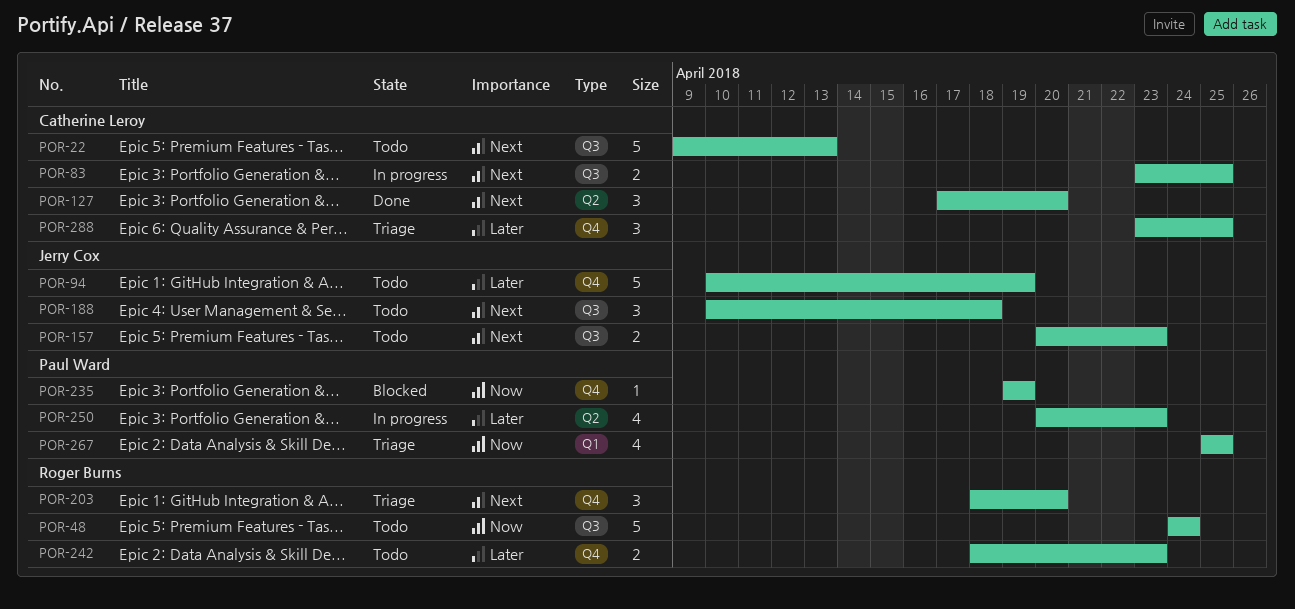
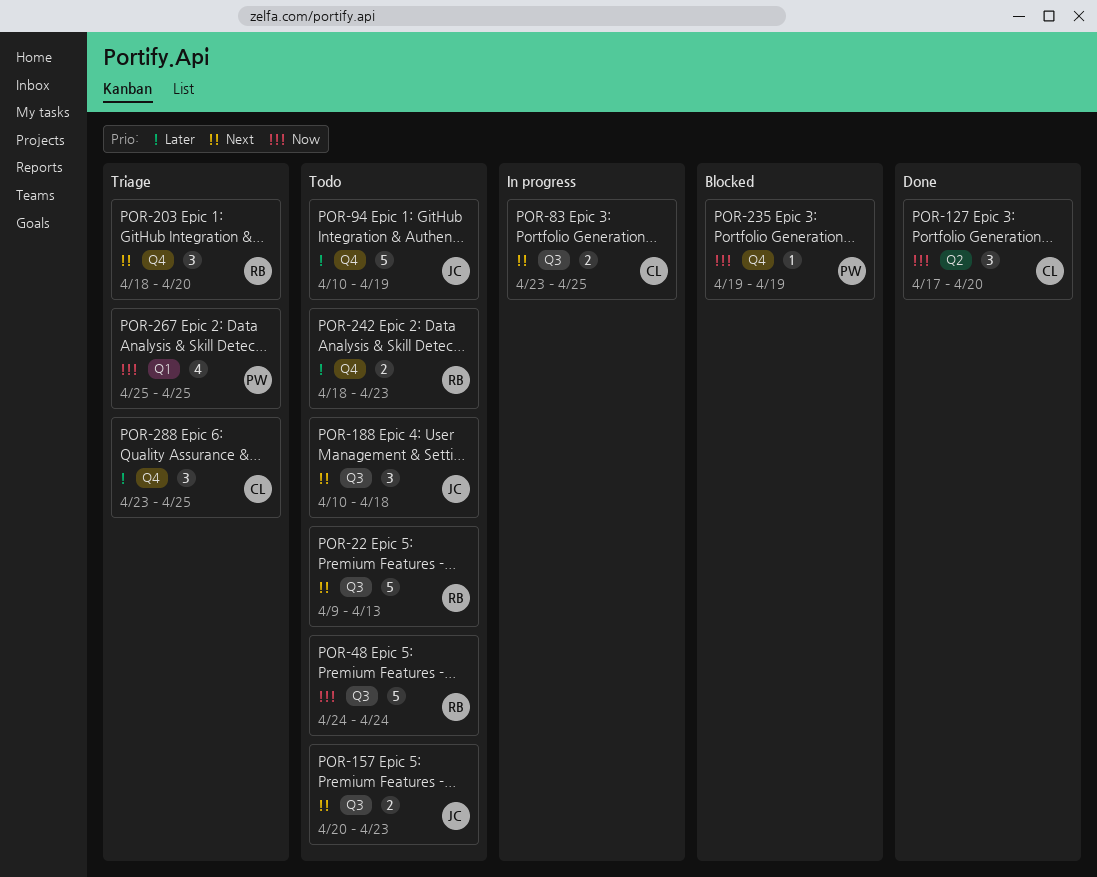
POR-22, owner: Catherine Leroy -> Roger Burns
POR-127, priority: Next -> Now
POR-250: present -> none

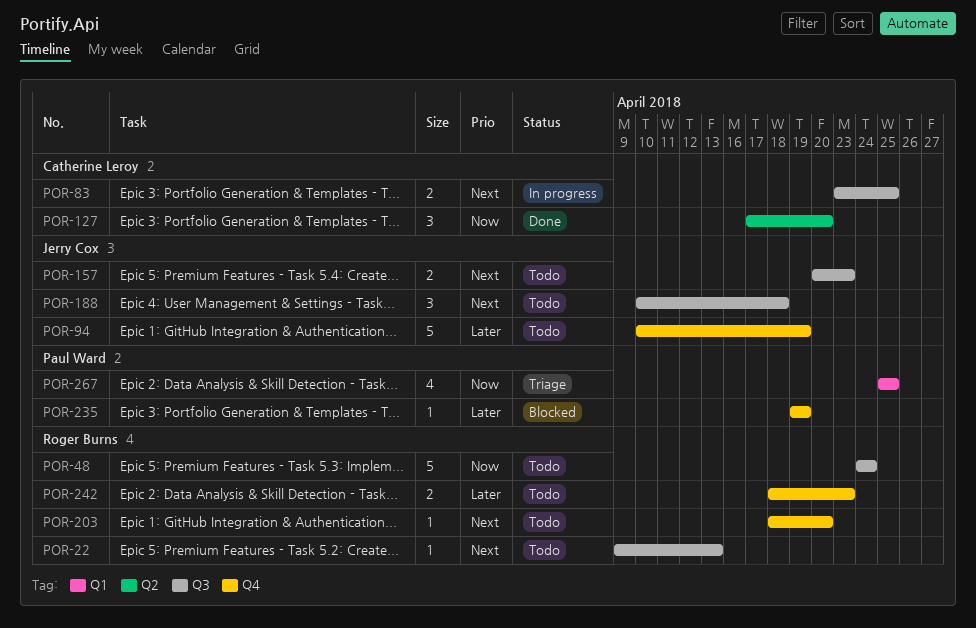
POR-22, estimate: 5 -> 1
POR-203, status: Triage -> Todo
POR-203, estimate: 3 -> 1
POR-235, priority: Now -> Later
POR-288: present -> none

